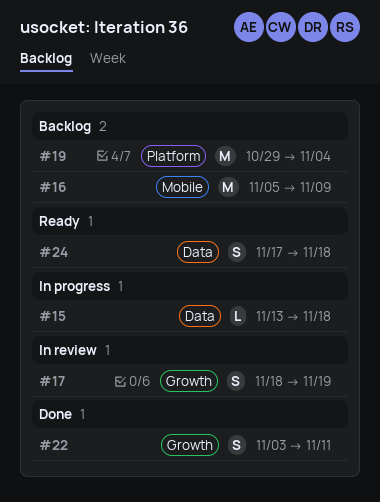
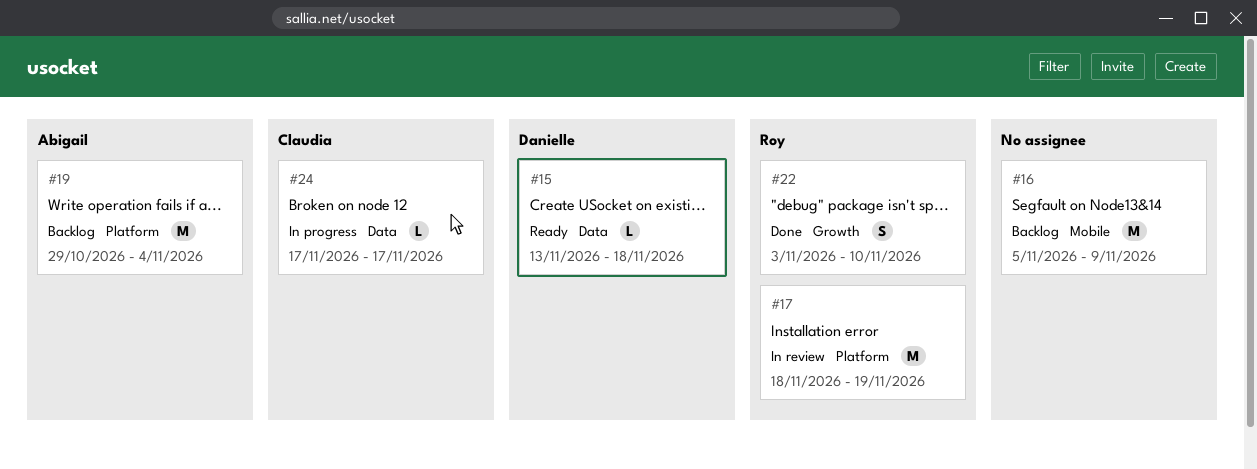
#15, status: In progress -> Ready
#17, label: Growth -> Platform
#17, estimate: S -> M
#22, due: Nov 11 -> Nov 10
#24, status: Ready -> In progress
#24, estimate: S -> L
#24, due: Nov 18 -> Nov 17

